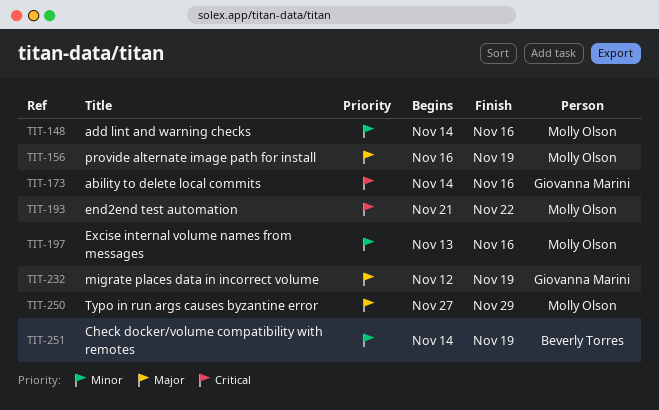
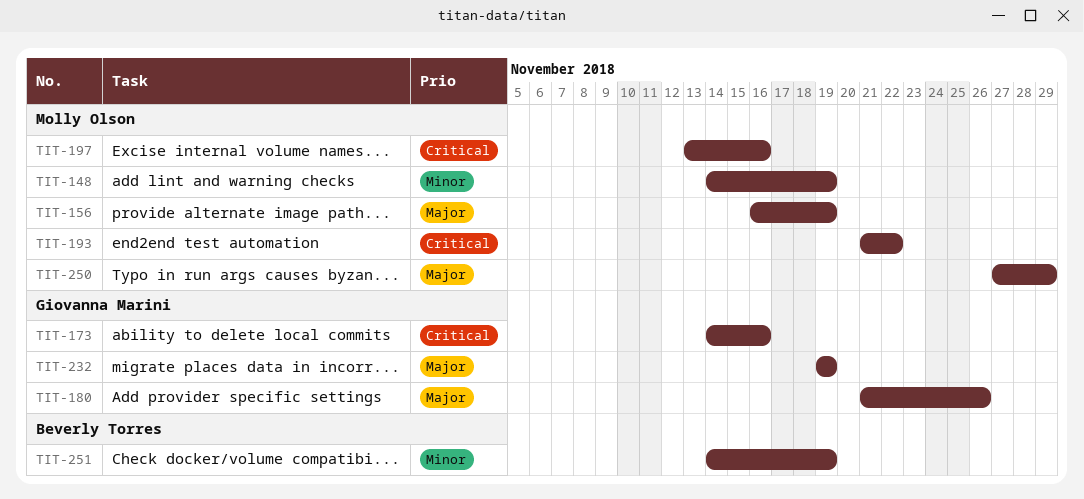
TIT-148, due: Nov 16 -> Nov 19
TIT-180: none -> present
TIT-197, priority: Minor -> Critical
TIT-232, start: Nov 12 -> Nov 19

